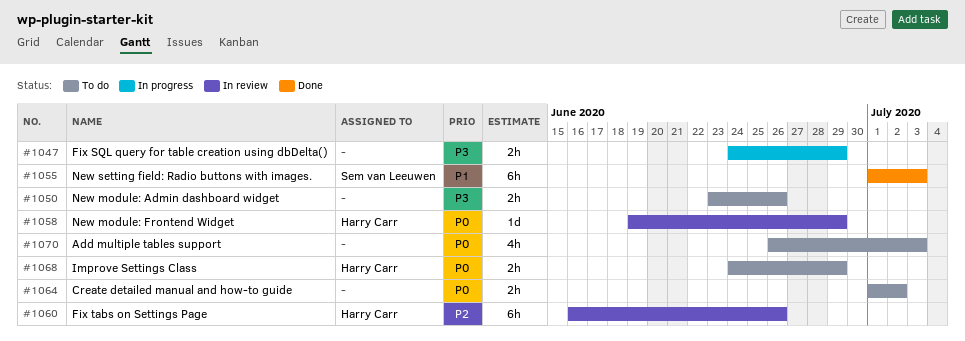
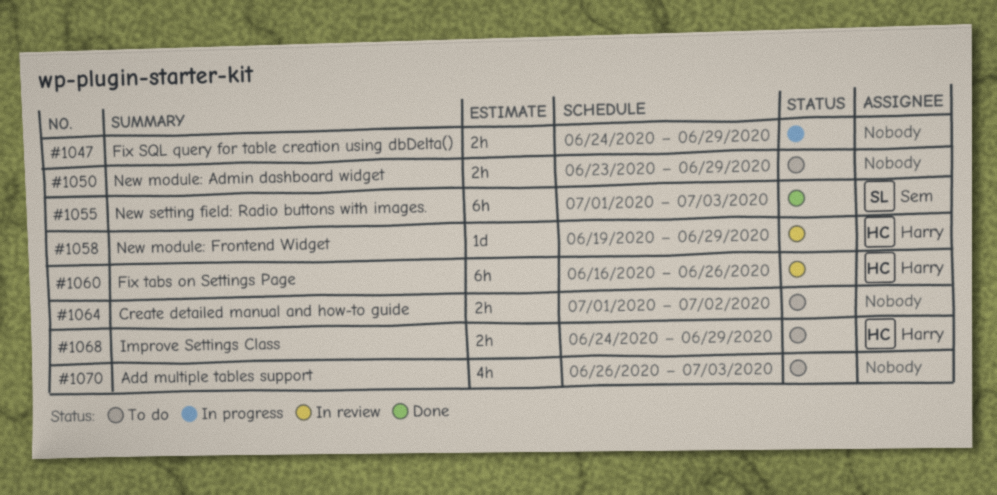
#1050, due: Jun 26 -> Jun 29

